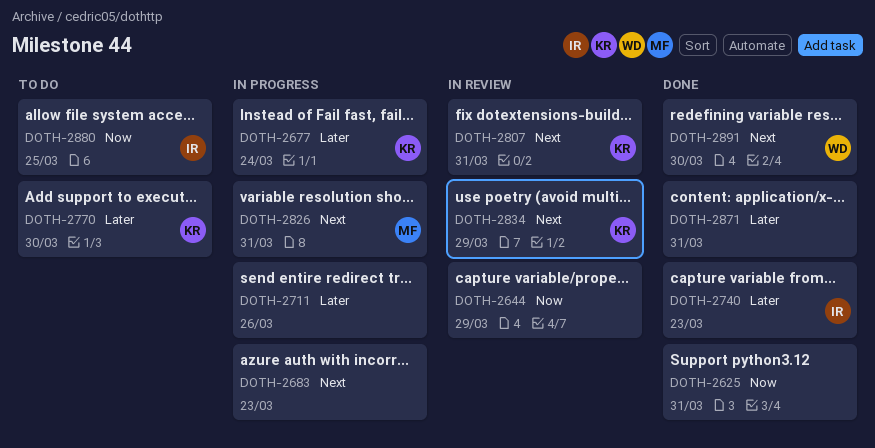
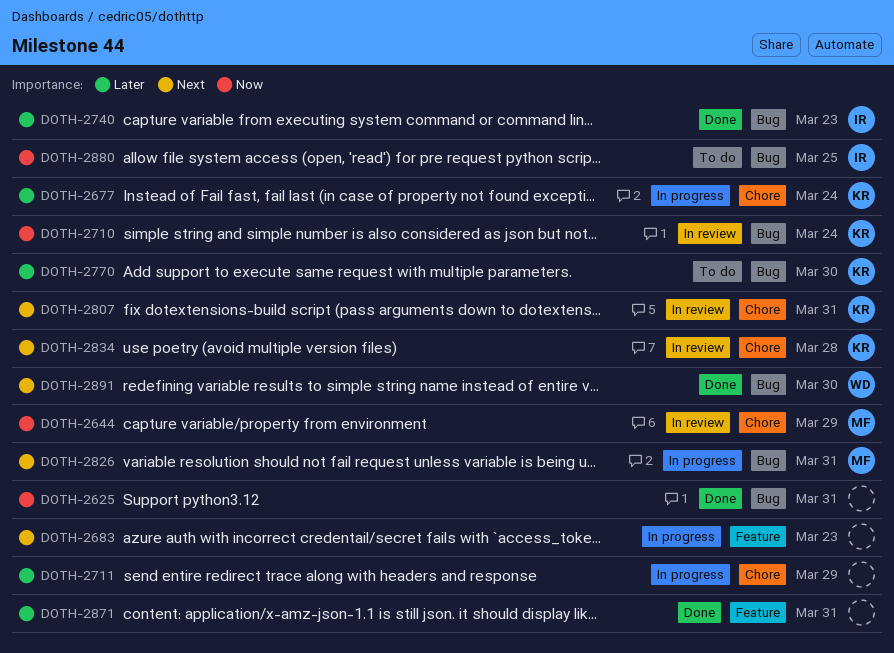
DOTH-2644, owner: none -> MF
DOTH-2710: none -> present
DOTH-2711, due: Mar 26 -> Mar 29
DOTH-2834, due: Mar 29 -> Mar 28

